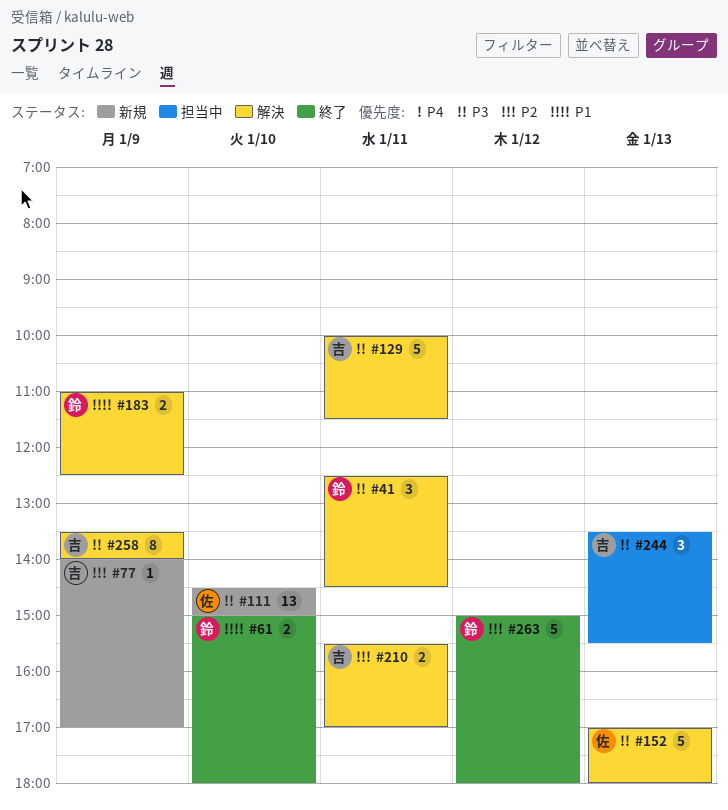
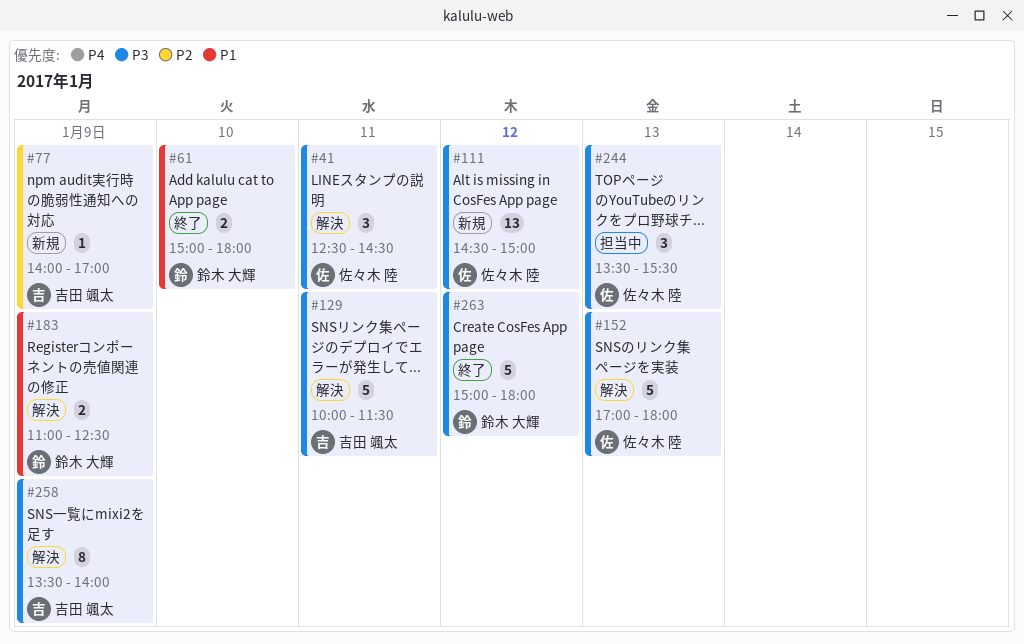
#41, owner: 鈴木 大輝 -> 佐々木 陸
#111, day: Jan 10 -> Jan 12
#210: present -> none
#244, owner: 吉田 颯太 -> 佐々木 陸
#263, priority: P2 -> P3

